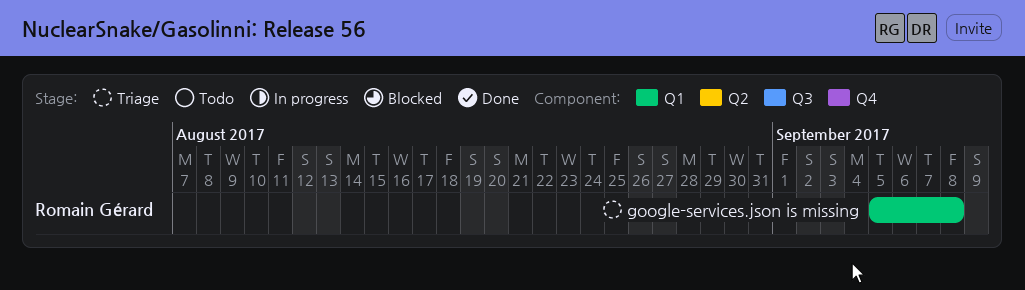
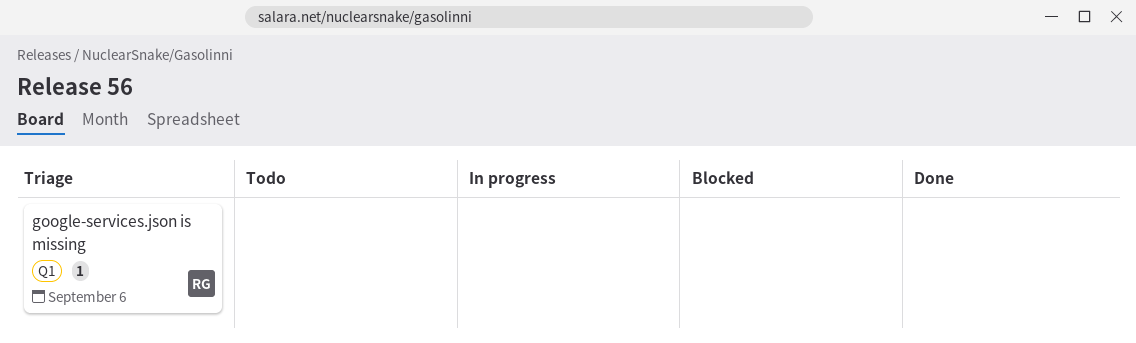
google-services.json is missing, due: Sep 8 -> Sep 6

